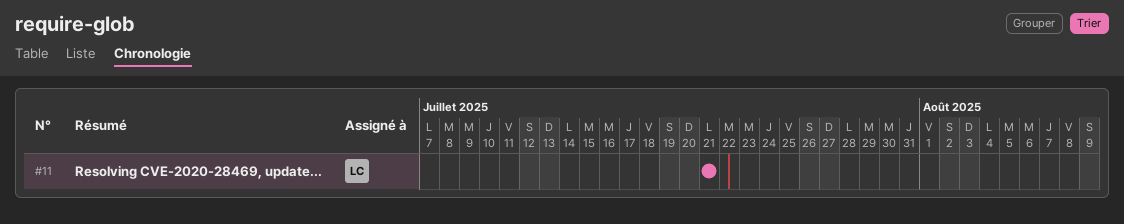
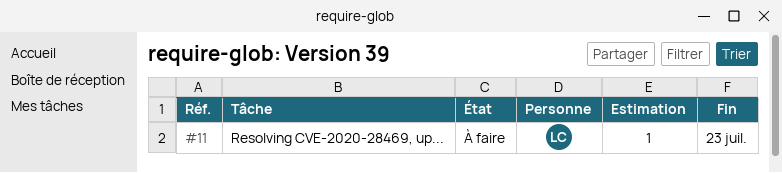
#11, due: Jul 21 -> Jul 23

